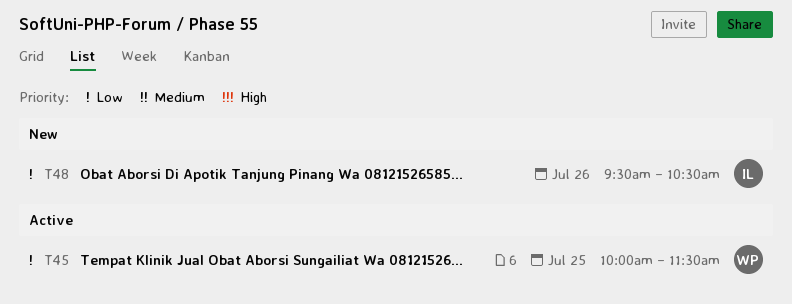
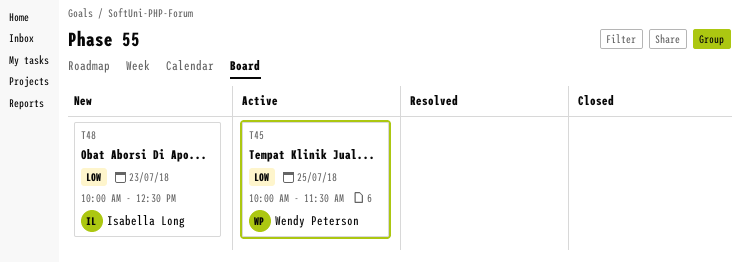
T48, day: Jul 26 -> Jul 23
T48, begins: 09:30 -> 10:00
T48, ends: 10:30 -> 12:30

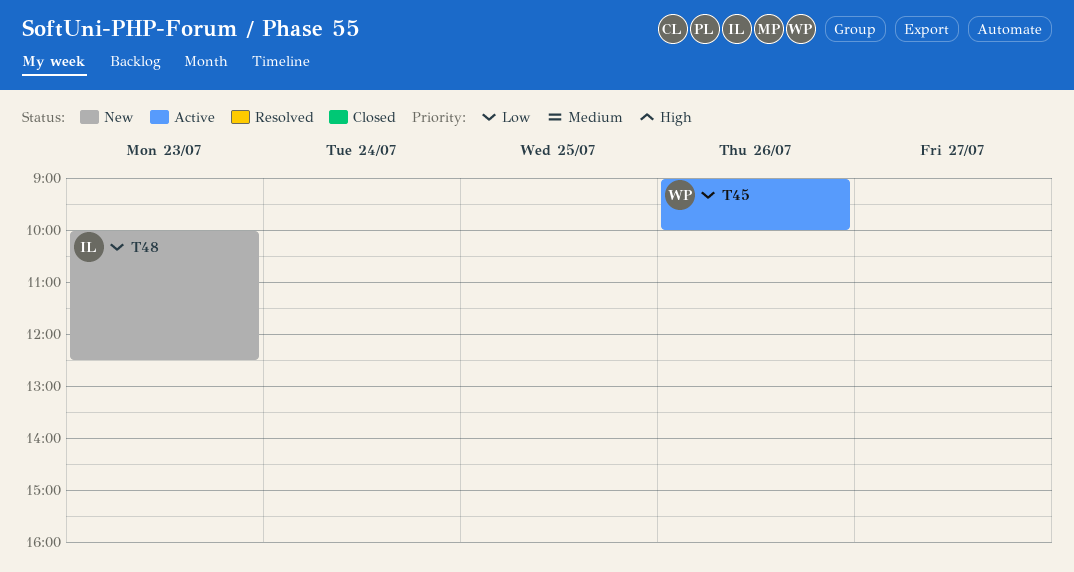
T45, day: Jul 25 -> Jul 26
T45, begins: 10:00 -> 09:00
T45, ends: 11:30 -> 10:00

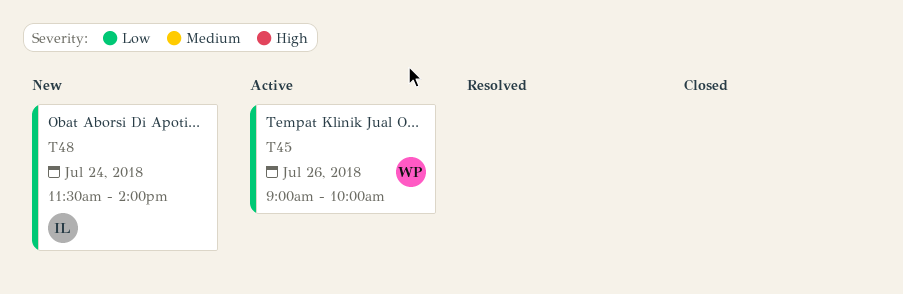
T48, day: Jul 23 -> Jul 24
T48, begins: 10:00 -> 11:30
T48, ends: 12:30 -> 14:00

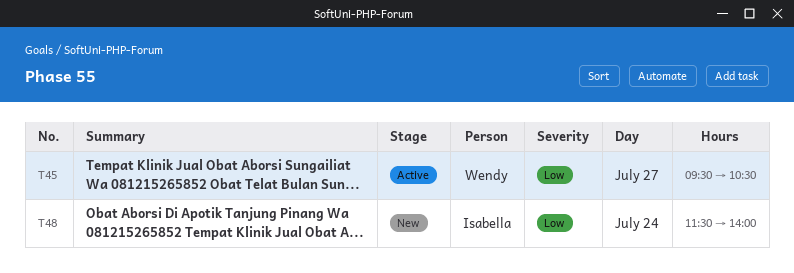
T45, day: Jul 26 -> Jul 27
T45, begins: 09:00 -> 09:30
T45, ends: 10:00 -> 10:30

